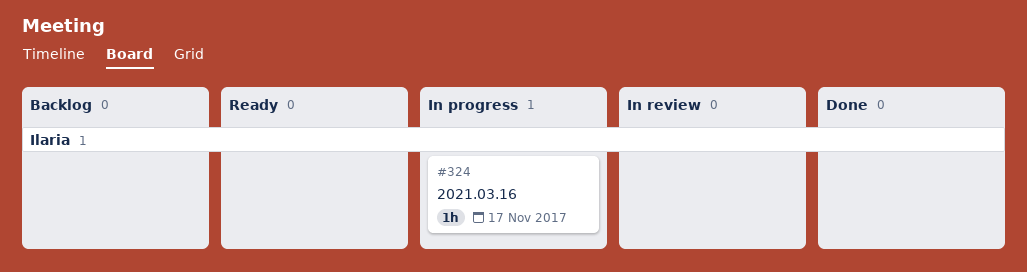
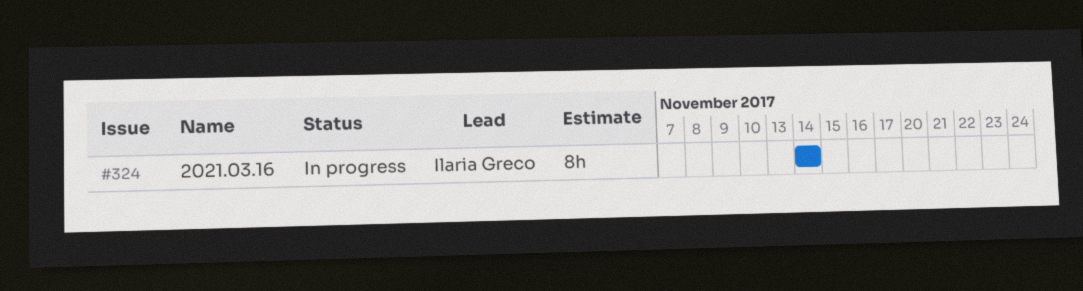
#324, estimate: 1h -> 8h
#324, due: Nov 17 -> Nov 14

